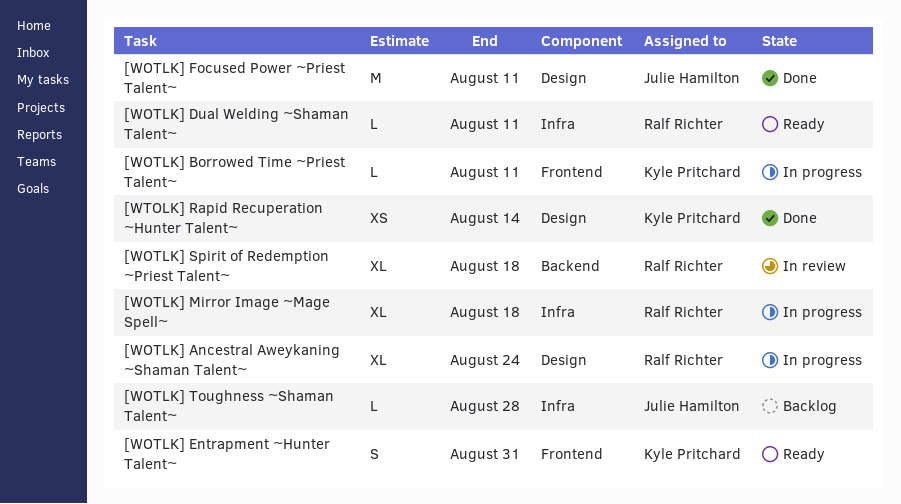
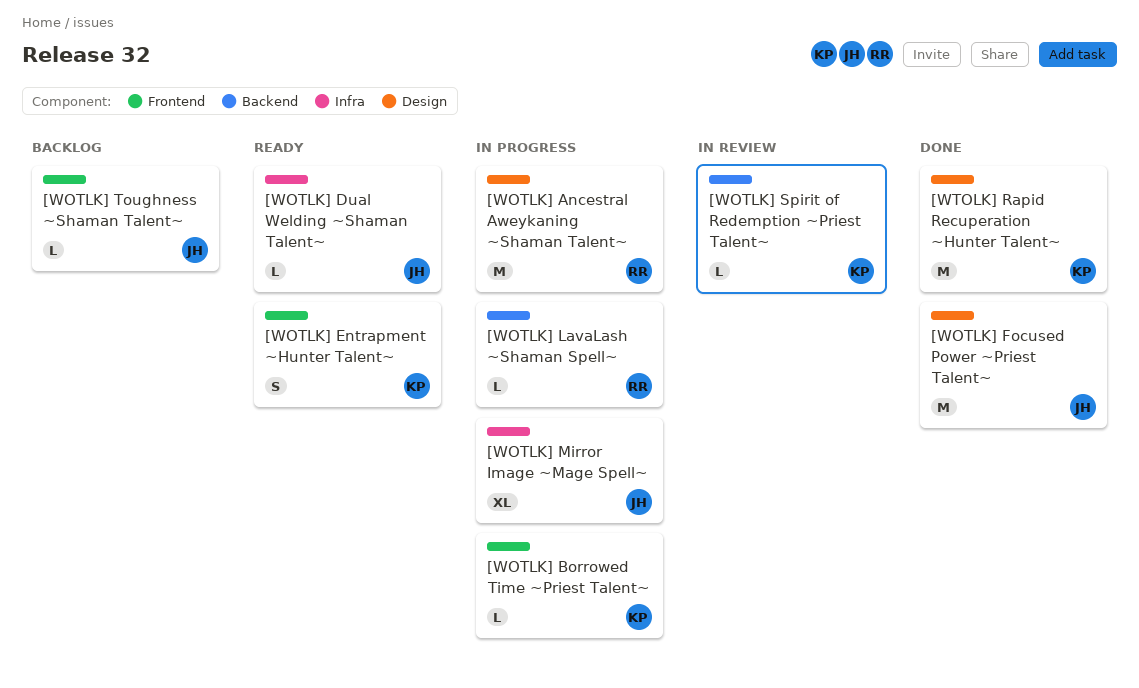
[WOTLK] Ancestral Aweykaning ~Shaman Talent~, estimate: XL -> M
[WOTLK] Dual Welding ~Shaman Talent~, owner: Ralf Richter -> Julie Hamilton
[WOTLK] LavaLash ~Shaman Spell~: none -> present
[WOTLK] Mirror Image ~Mage Spell~, owner: Ralf Richter -> Julie Hamilton
[WOTLK] Spirit of Redemption ~Priest Talent~, owner: Ralf Richter -> Kyle Pritchard
[WOTLK] Spirit of Redemption ~Priest Talent~, estimate: XL -> L
[WOTLK] Toughness ~Shaman Talent~, label: Infra -> Frontend
[WTOLK] Rapid Recuperation ~Hunter Talent~, estimate: XS -> M

